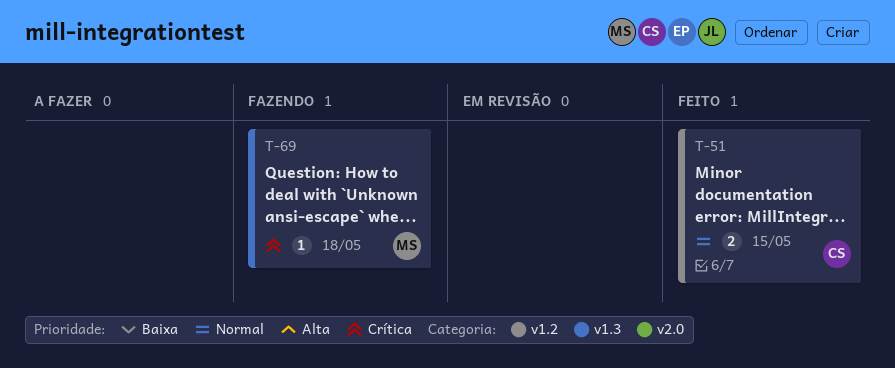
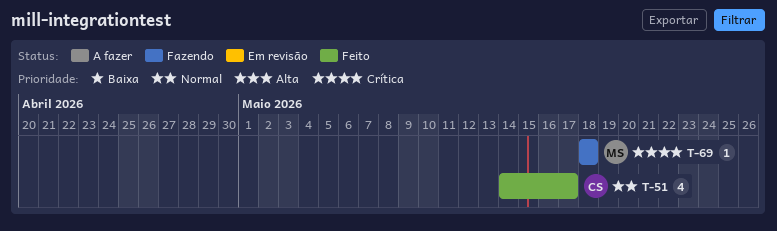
T-51, estimate: 2 -> 4
T-51, due: May 15 -> May 17

